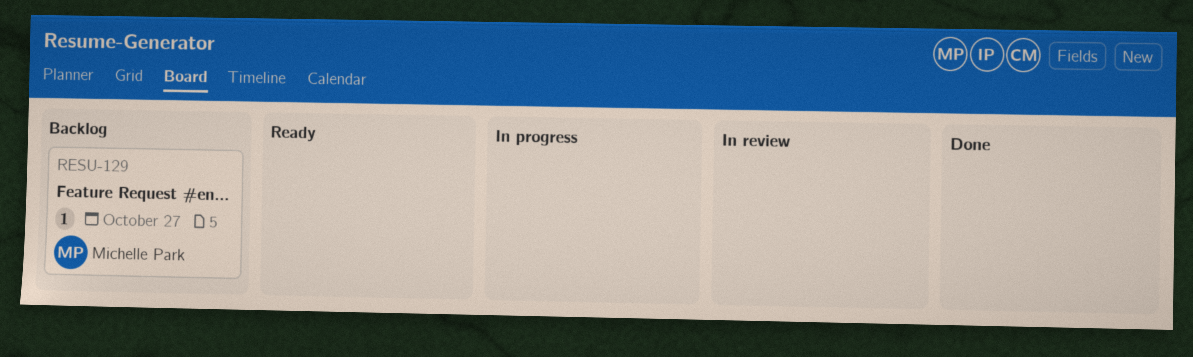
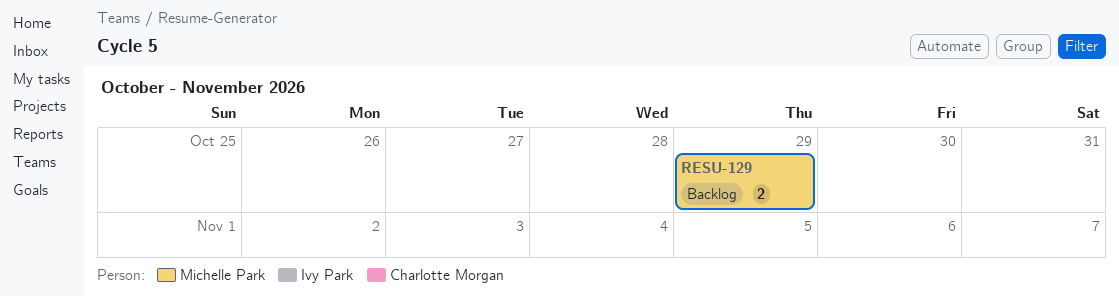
RESU-129, estimate: 1 -> 2
RESU-129, due: Oct 27 -> Oct 29

